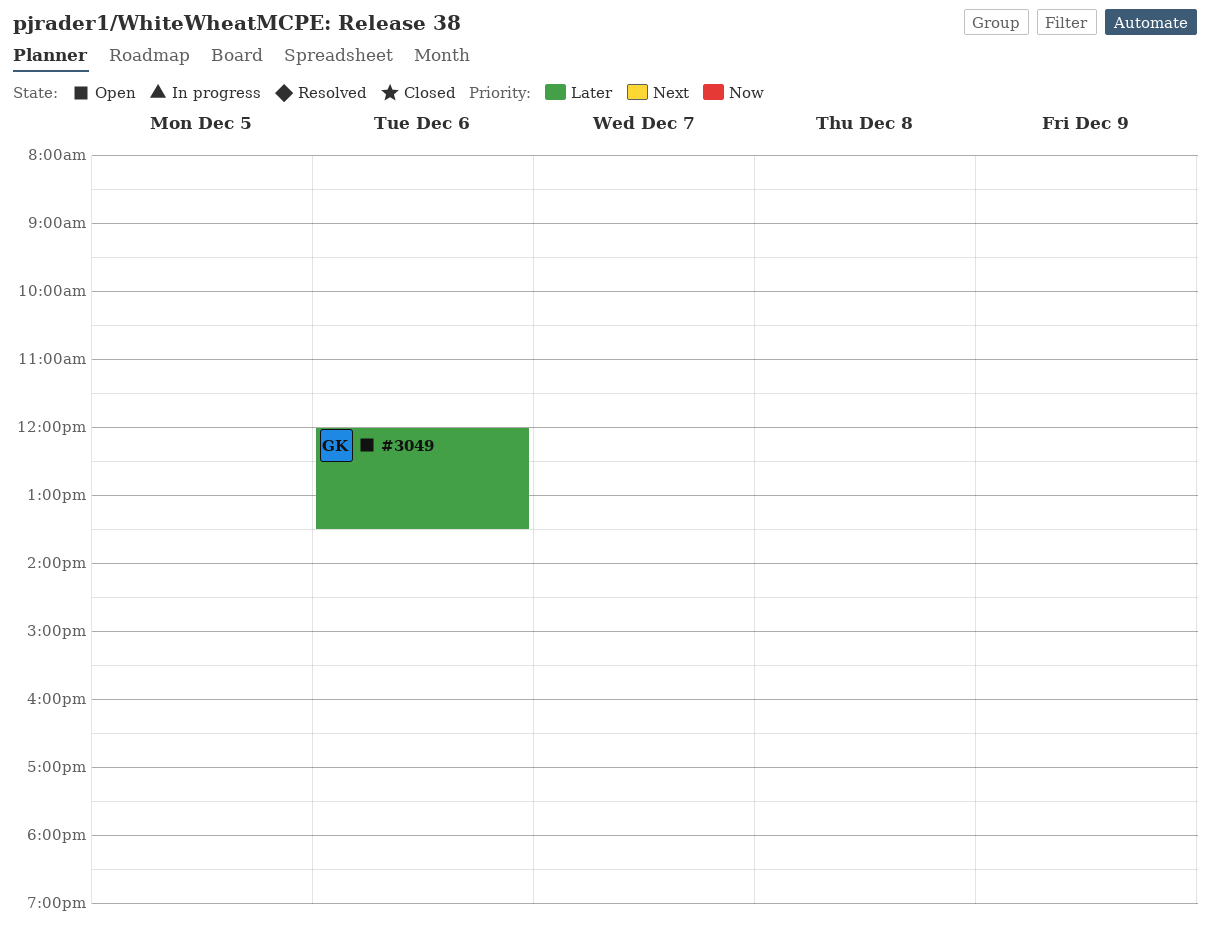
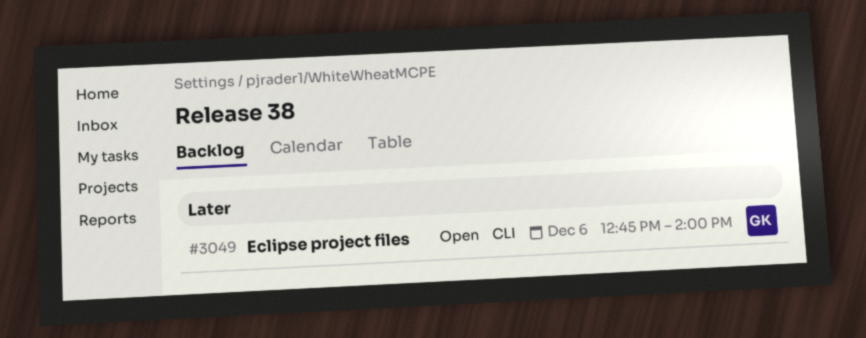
#3049, begins: 12:00 -> 12:45
#3049, ends: 13:30 -> 14:00

